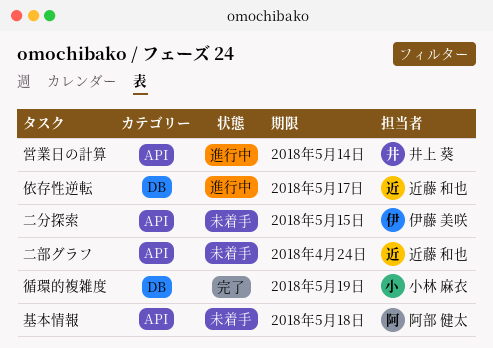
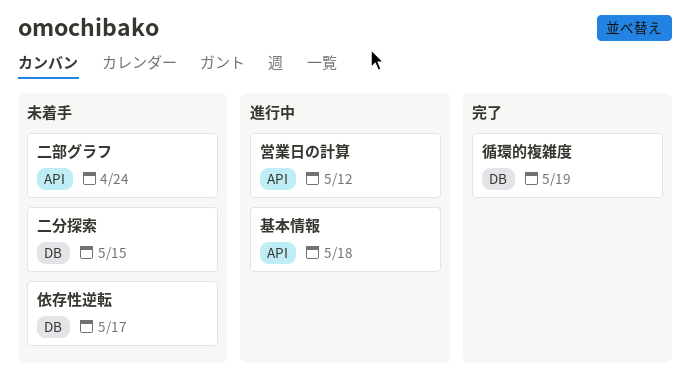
二分探索, label: API -> DB
依存性逆転, status: 進行中 -> 未着手
営業日の計算, due: May 14 -> May 12
基本情報, status: 未着手 -> 進行中

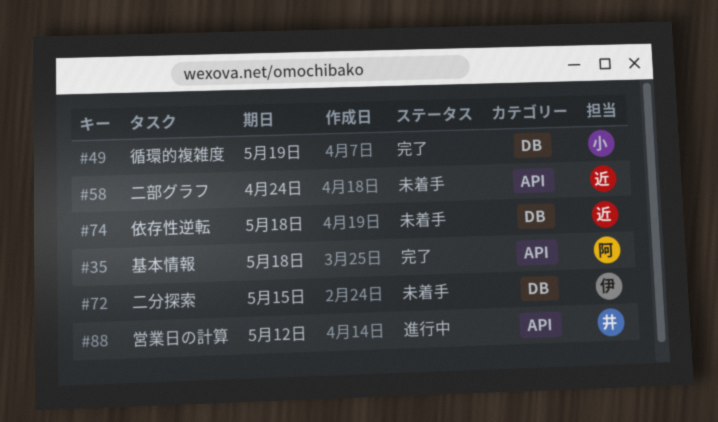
依存性逆転, due: May 17 -> May 18
基本情報, status: 進行中 -> 完了

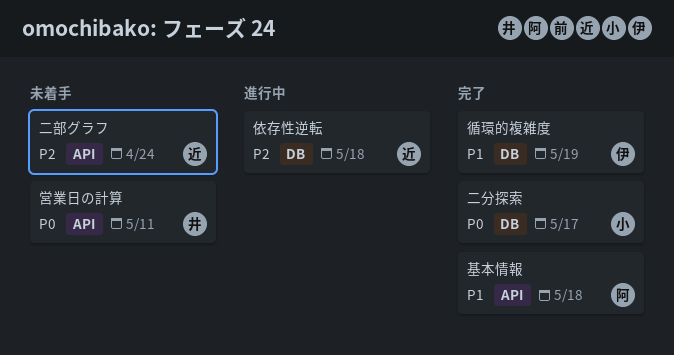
二分探索, status: 未着手 -> 完了
二分探索, owner: 伊 -> 小
二分探索, due: May 15 -> May 17
依存性逆転, status: 未着手 -> 進行中
営業日の計算, status: 進行中 -> 未着手
営業日の計算, due: May 12 -> May 11
循環的複雑度, owner: 小 -> 伊

